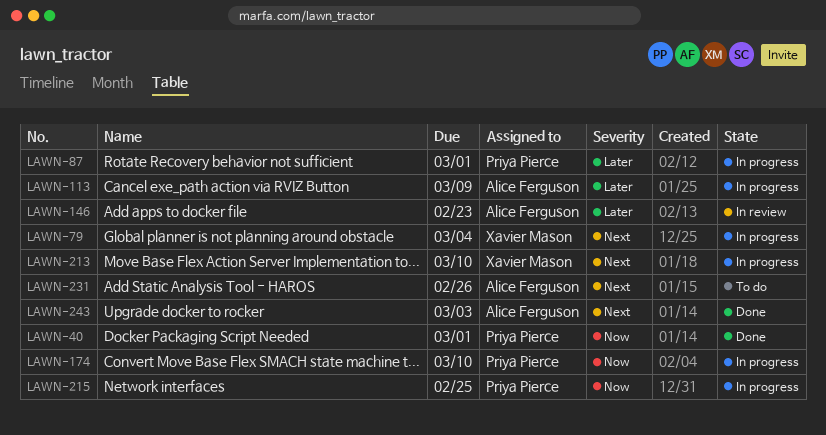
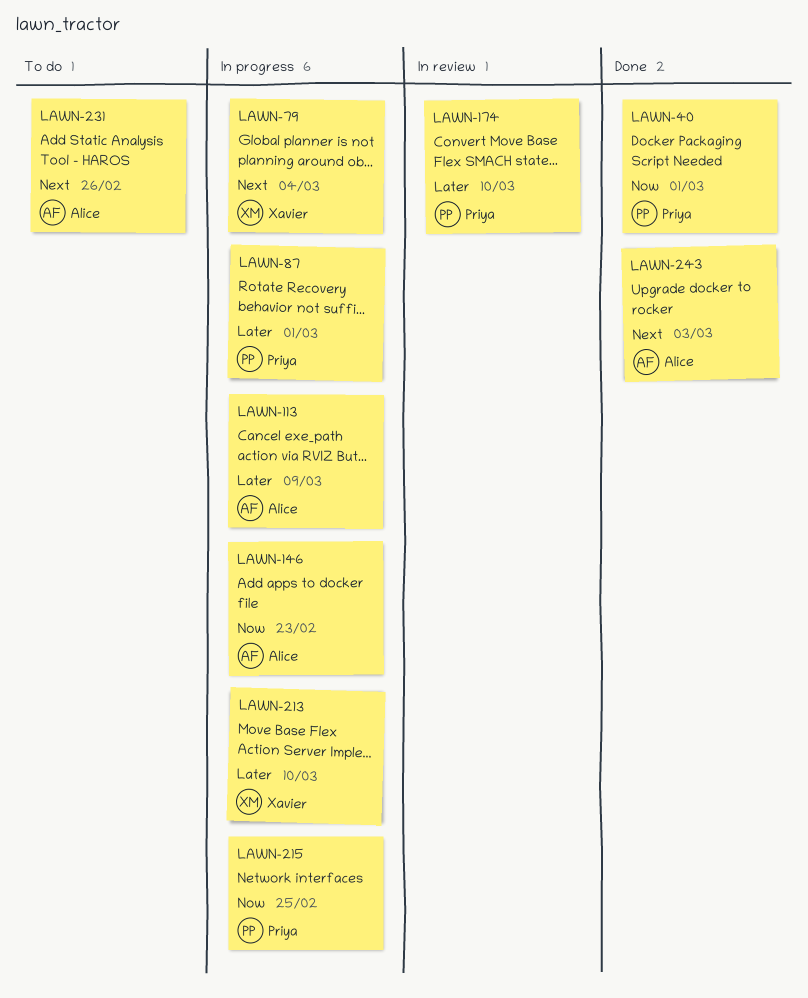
LAWN-146, status: In review -> In progress
LAWN-146, priority: Later -> Now
LAWN-174, status: In progress -> In review
LAWN-174, priority: Now -> Later
LAWN-213, priority: Next -> Later

